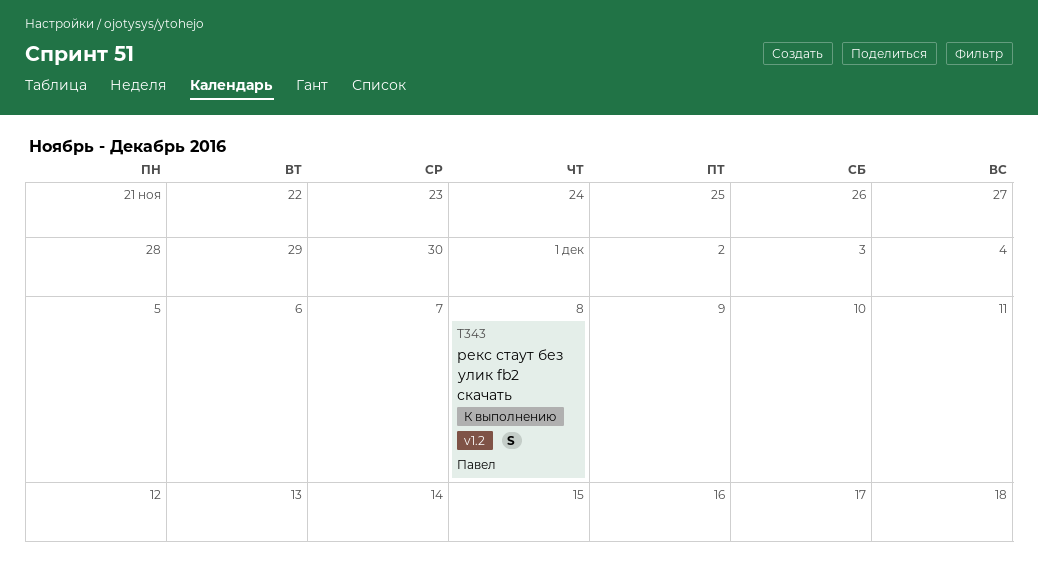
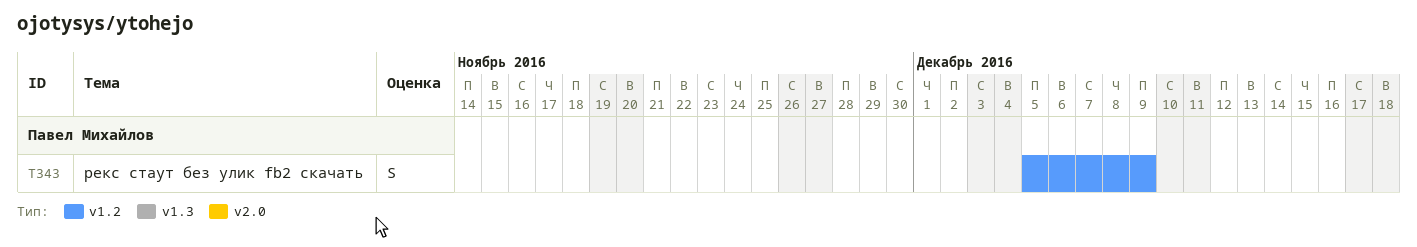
T343, due: Dec 8 -> Dec 9

